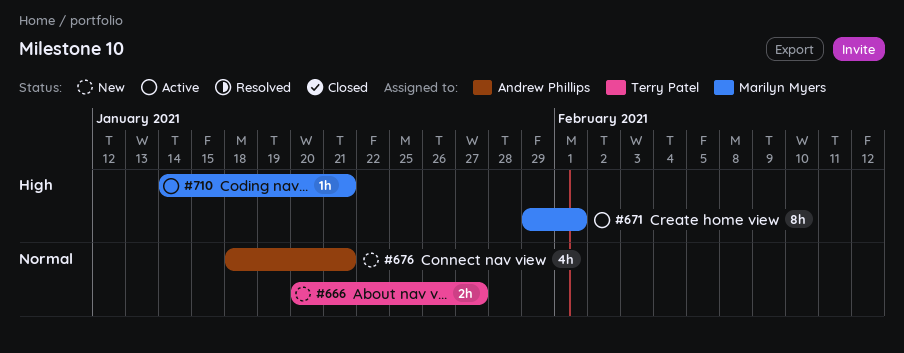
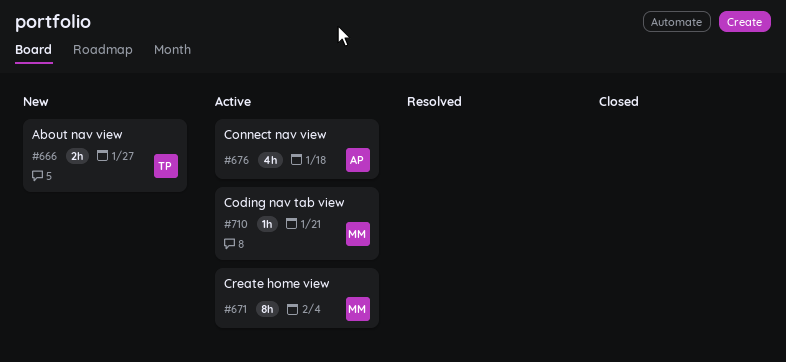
#671, due: Feb 1 -> Feb 4
#676, status: New -> Active
#676, due: Jan 21 -> Jan 18

